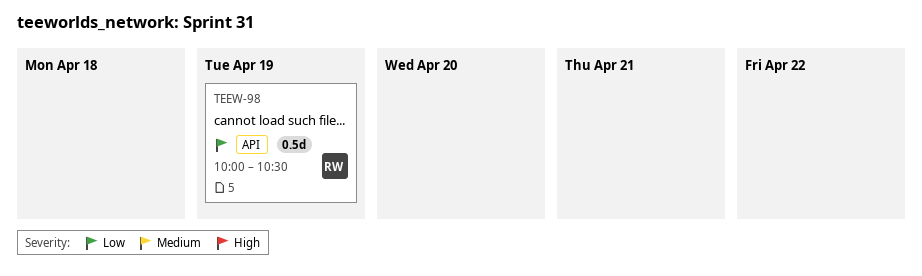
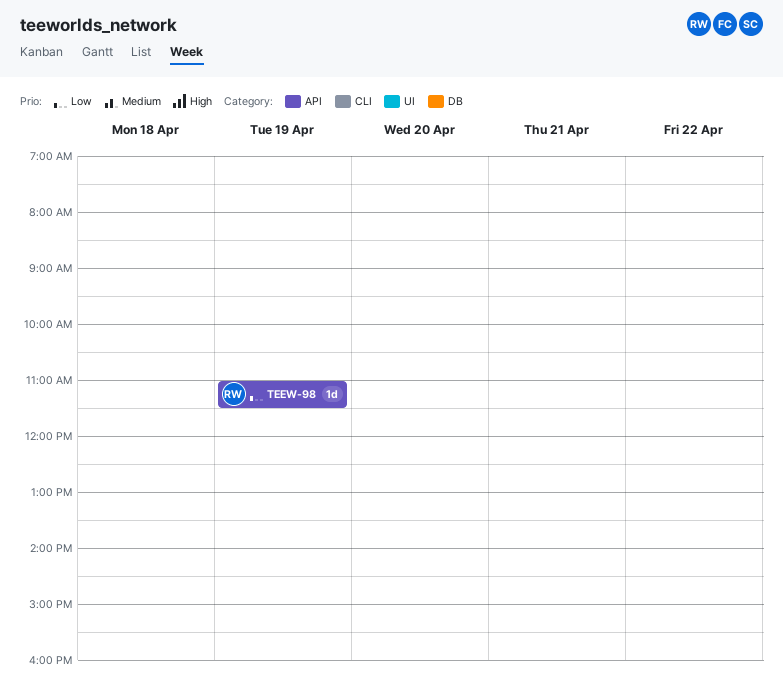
TEEW-98, estimate: 0.5d -> 1d
TEEW-98, begins: 10:00 -> 11:00
TEEW-98, ends: 10:30 -> 11:30

